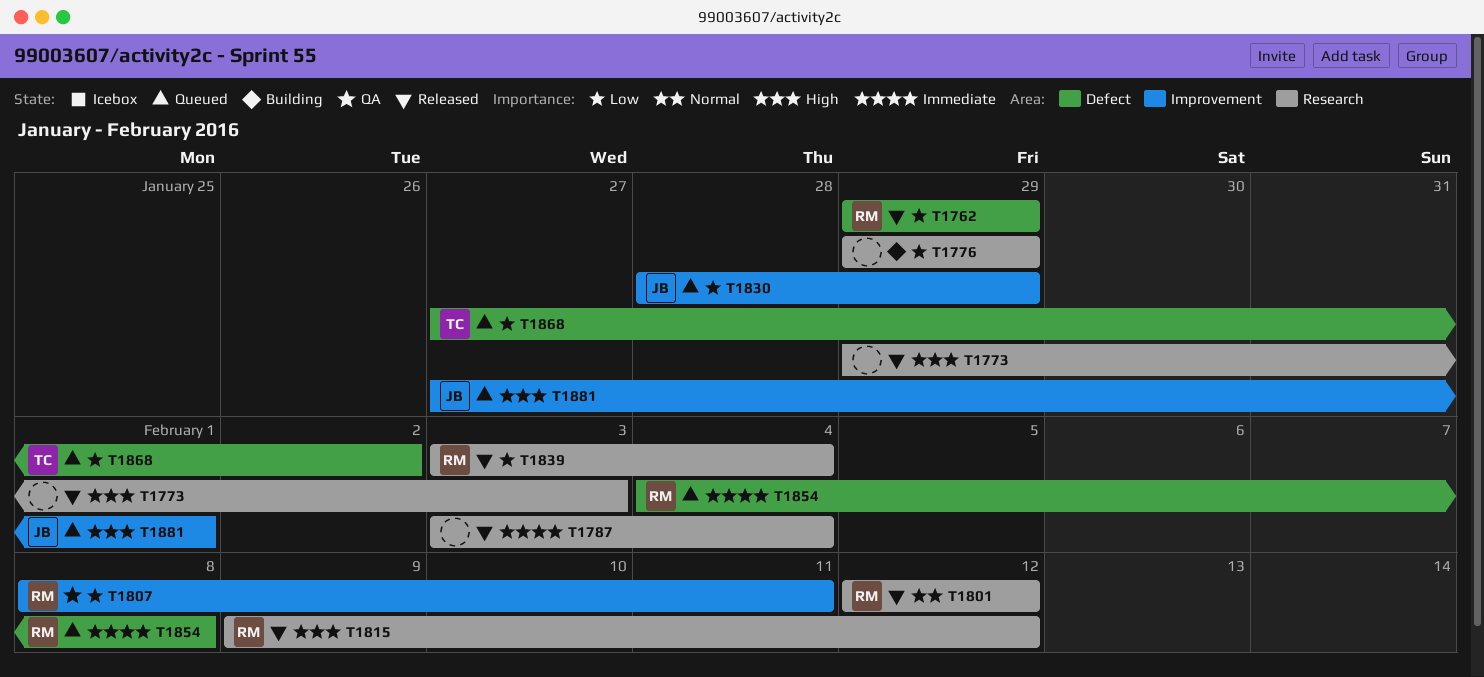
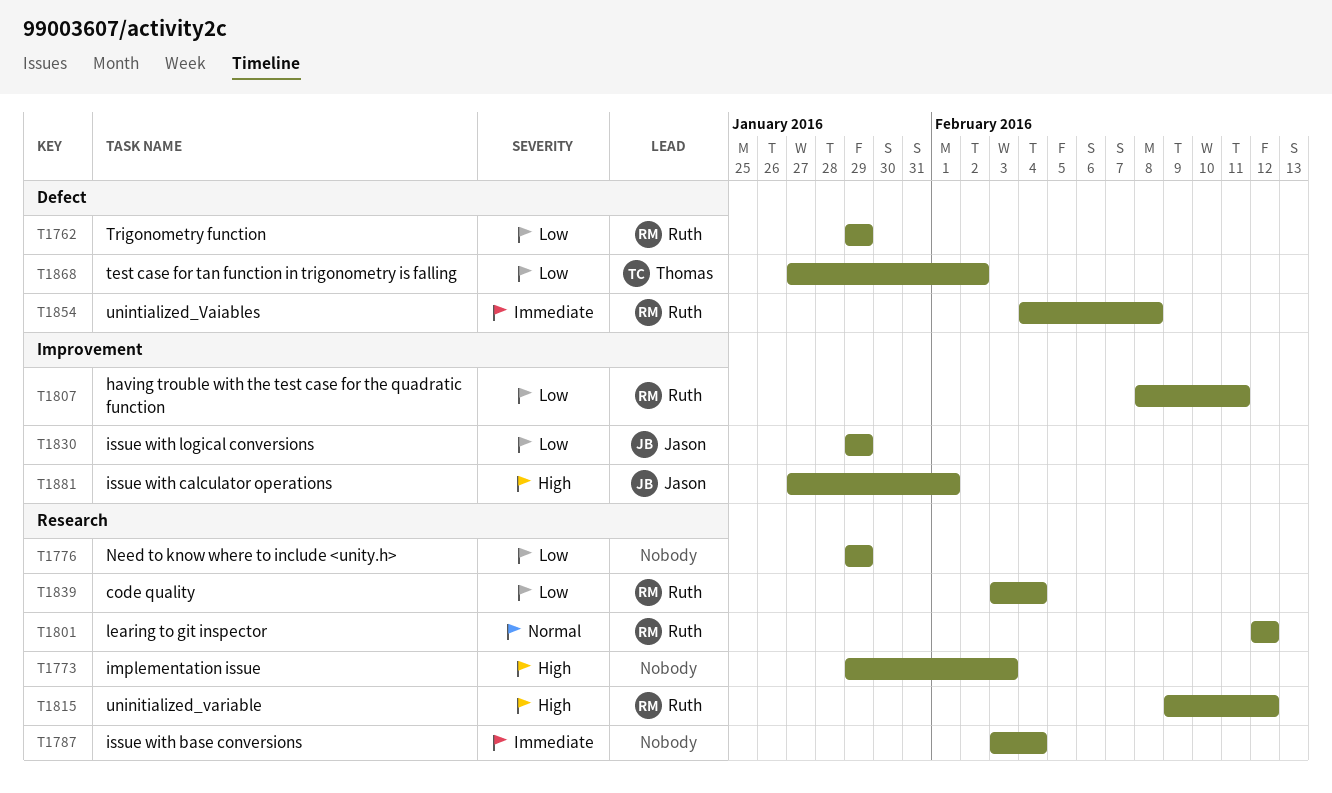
T1830, start: Jan 28 -> Jan 29

